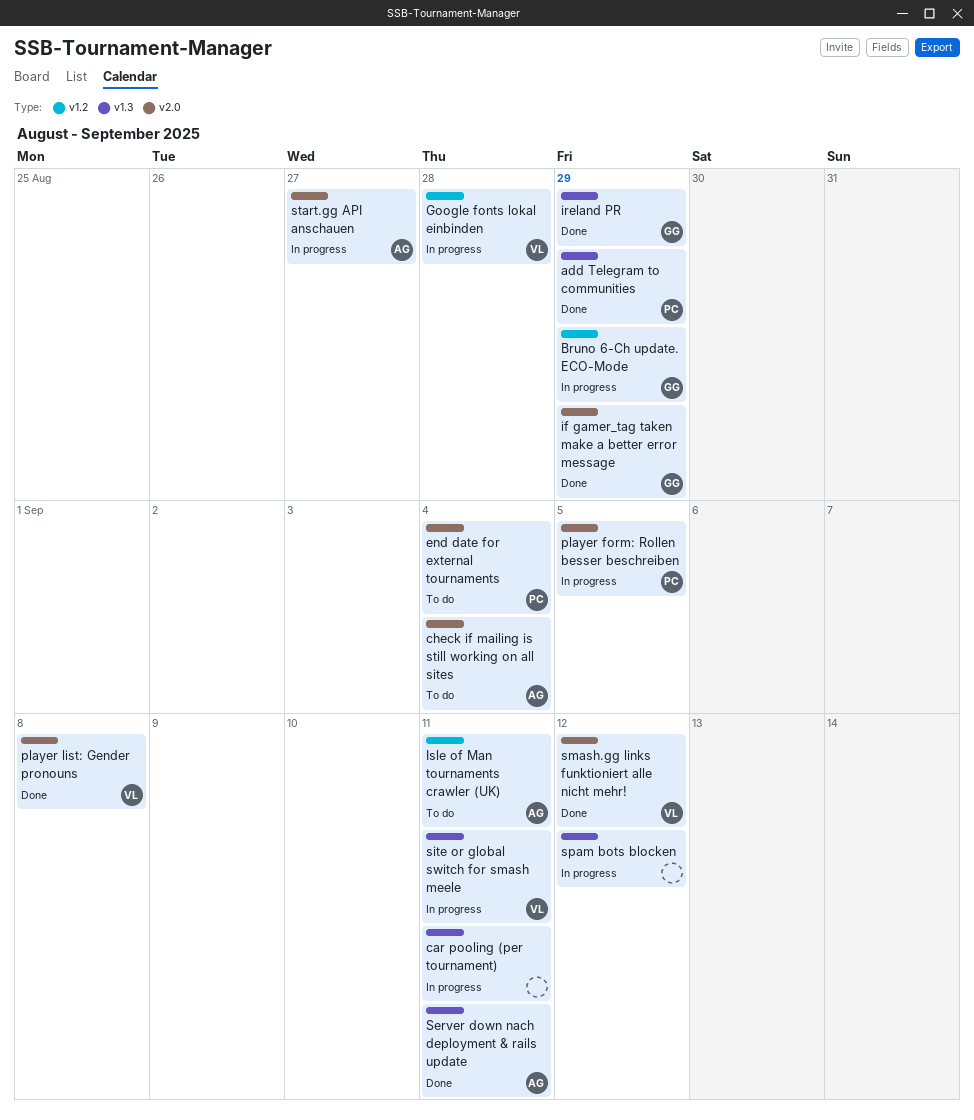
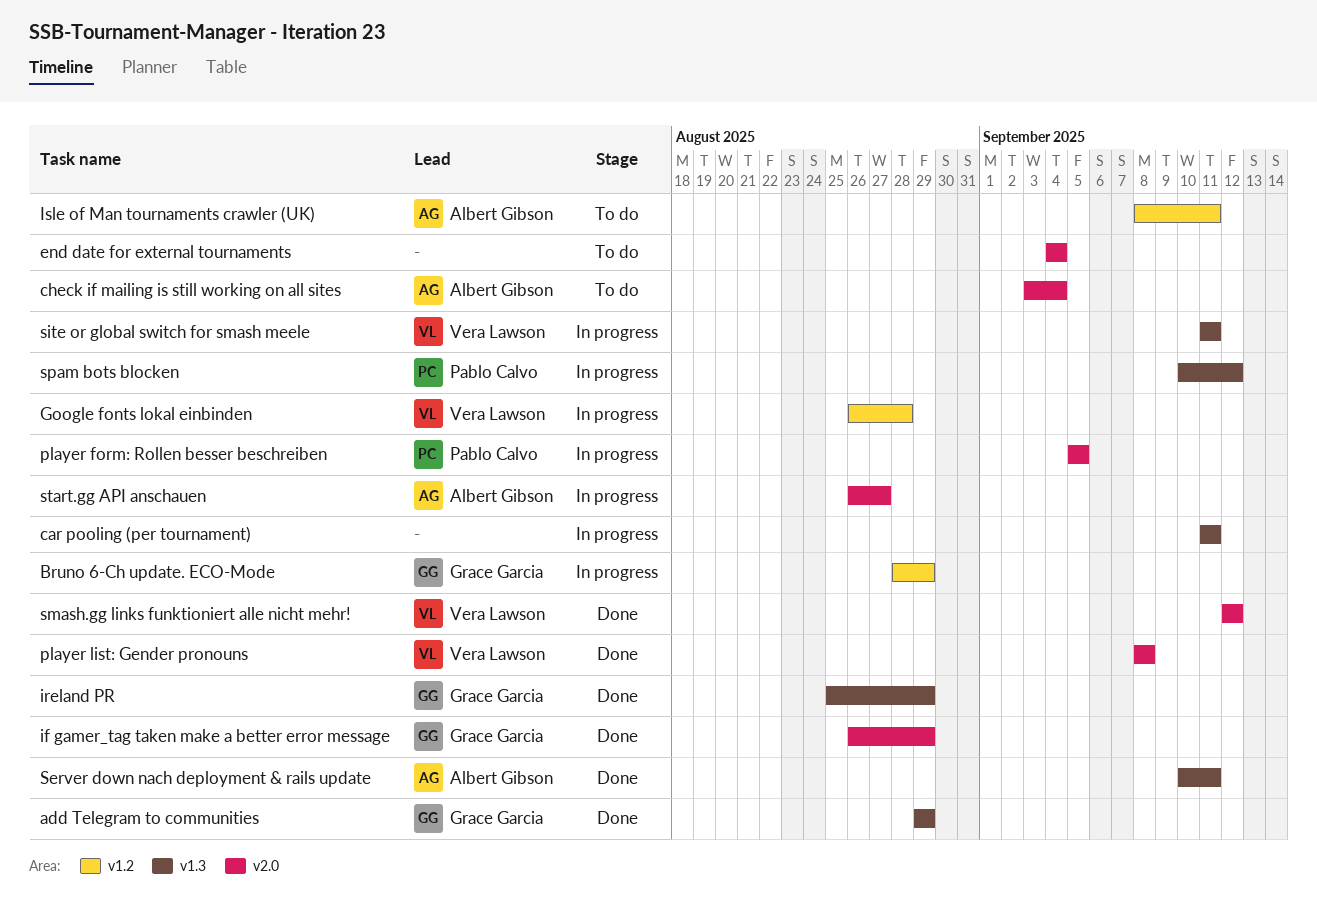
add Telegram to communities, owner: Pablo Calvo -> Grace Garcia
end date for external tournaments, owner: Pablo Calvo -> none
spam bots blocken, owner: none -> Pablo Calvo

